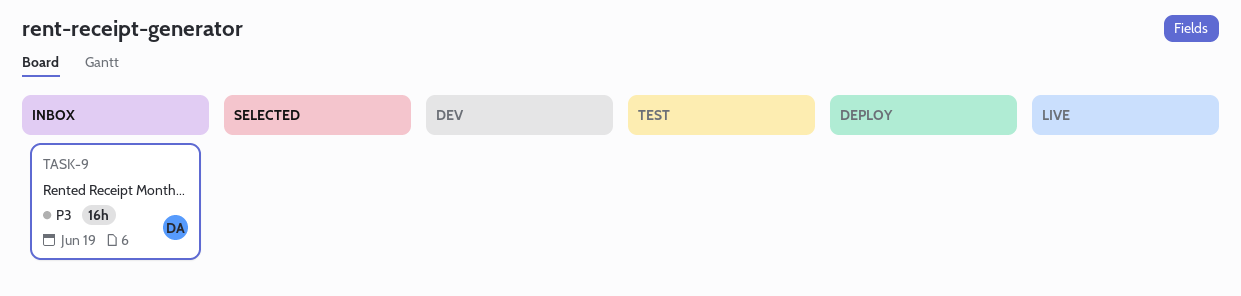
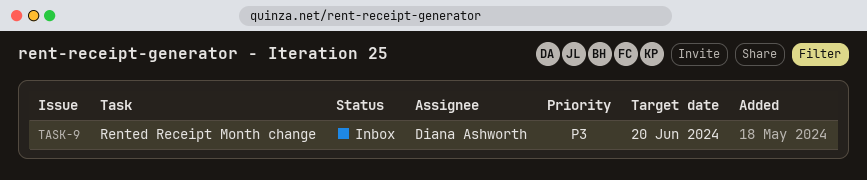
TASK-9, due: Jun 19 -> Jun 20

